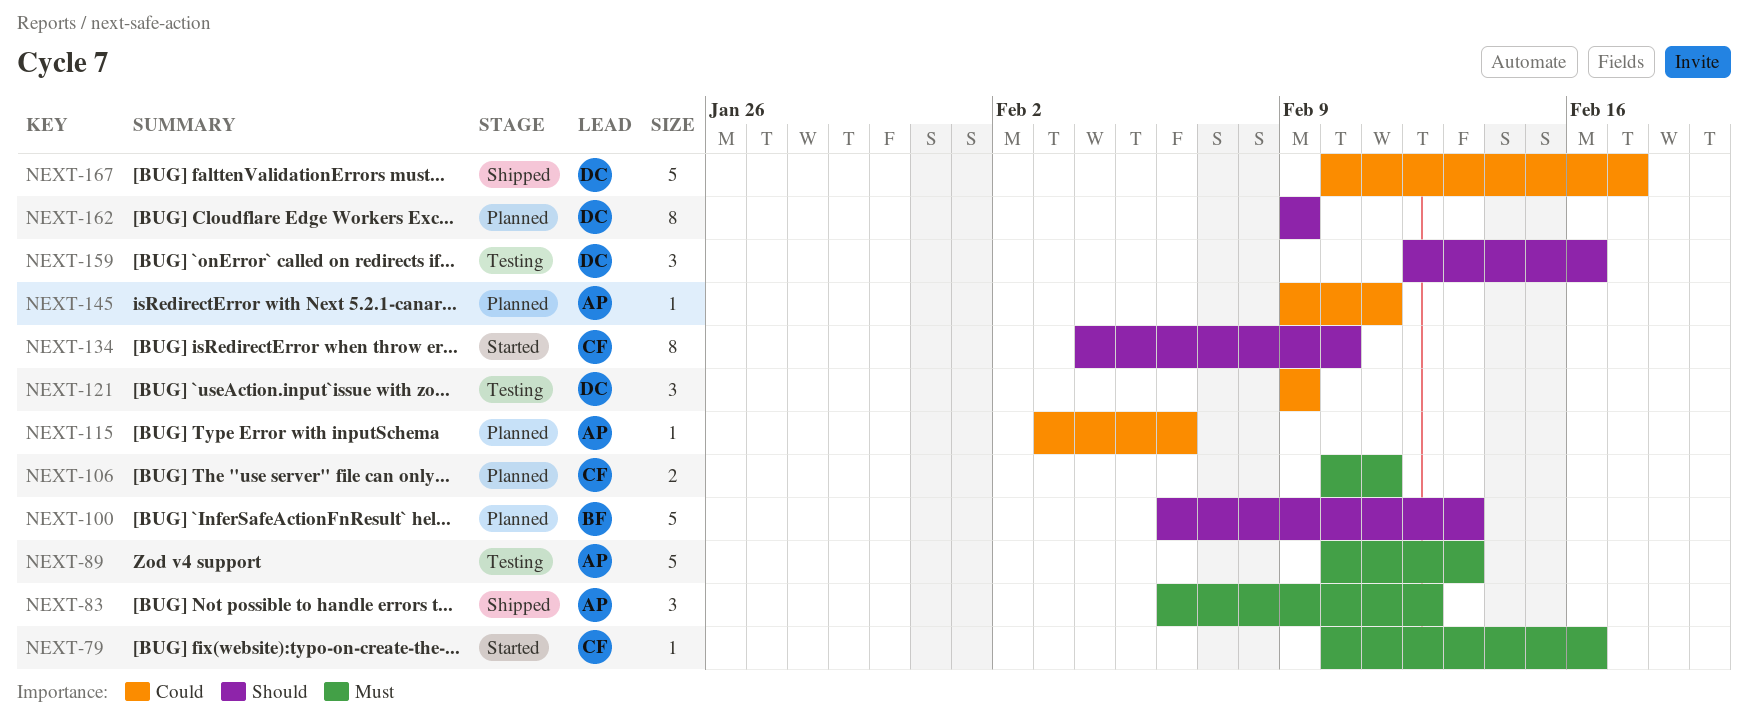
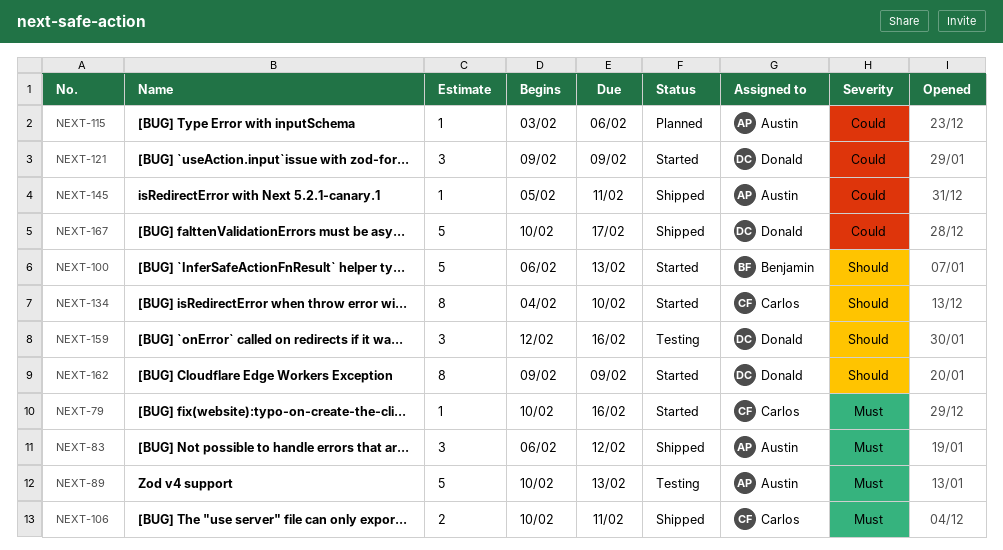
NEXT-100, status: Planned -> Started
NEXT-106, status: Planned -> Shipped
NEXT-121, status: Testing -> Started
NEXT-145, status: Planned -> Shipped
NEXT-145, start: Feb 9 -> Feb 5
NEXT-162, status: Planned -> Started

